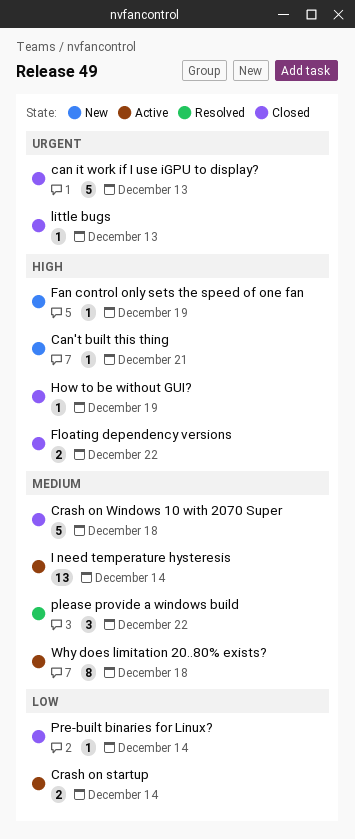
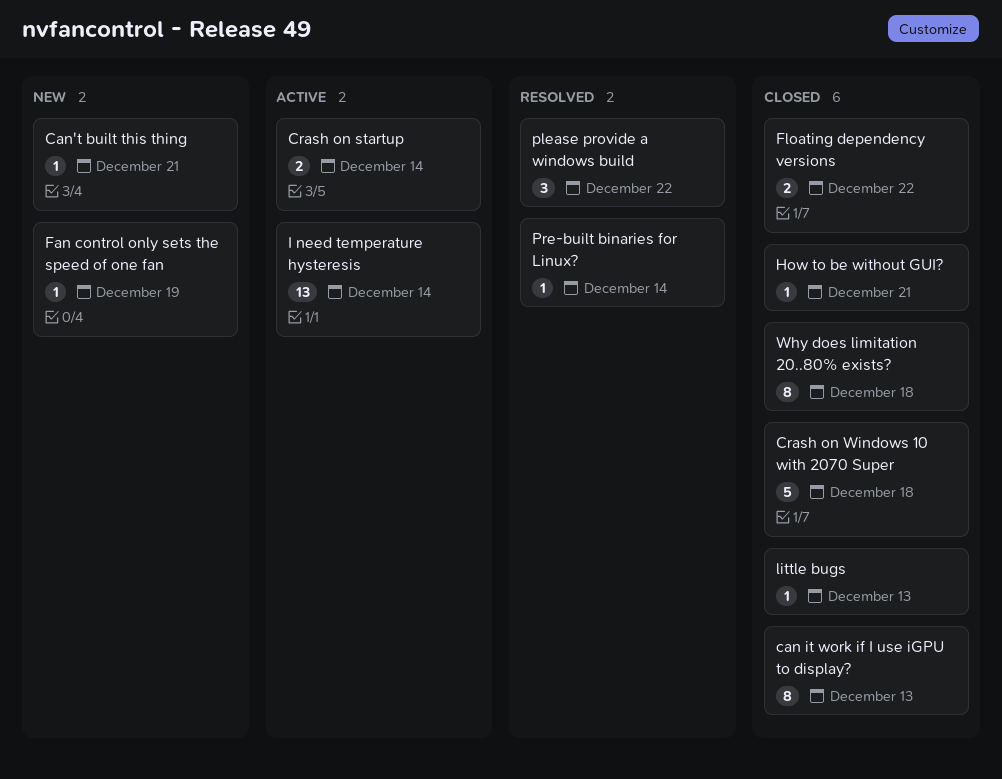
can it work if I use iGPU to display?, estimate: 5 -> 8
How to be without GUI?, due: Dec 19 -> Dec 21
Pre-built binaries for Linux?, status: Closed -> Resolved
Why does limitation 20..80% exists?, status: Active -> Closed

